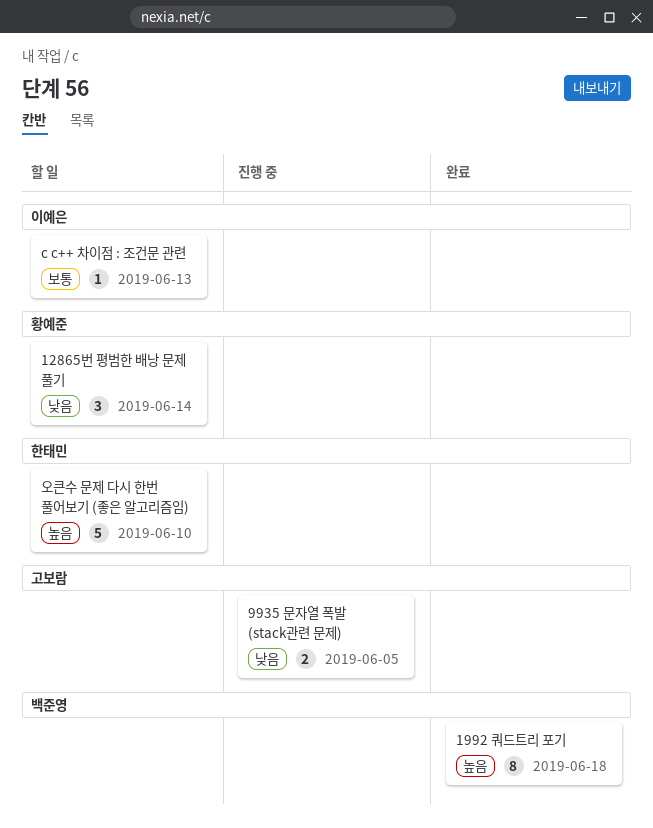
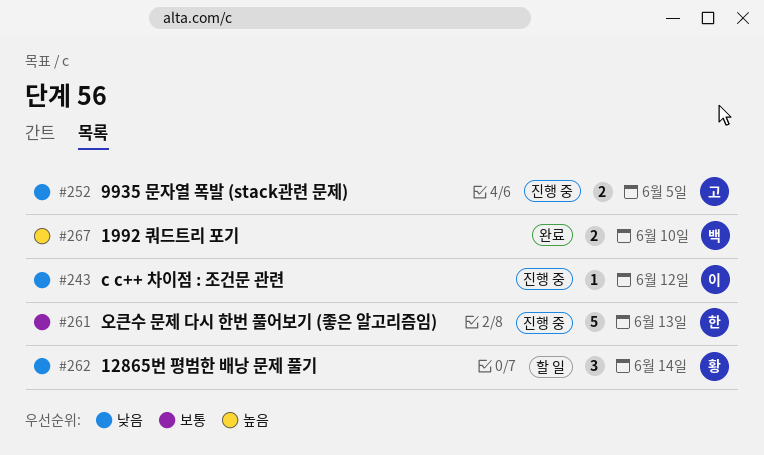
1992 쿼드트리 포기, estimate: 8 -> 2
1992 쿼드트리 포기, due: Jun 18 -> Jun 10
c c++ 차이점 : 조건문 관련, status: 할 일 -> 진행 중
c c++ 차이점 : 조건문 관련, priority: 보통 -> 낮음
c c++ 차이점 : 조건문 관련, due: Jun 13 -> Jun 12
오큰수 문제 다시 한번 풀어보기 (좋은 알고리즘임), status: 할 일 -> 진행 중
오큰수 문제 다시 한번 풀어보기 (좋은 알고리즘임), priority: 높음 -> 보통
오큰수 문제 다시 한번 풀어보기 (좋은 알고리즘임), due: Jun 10 -> Jun 13

